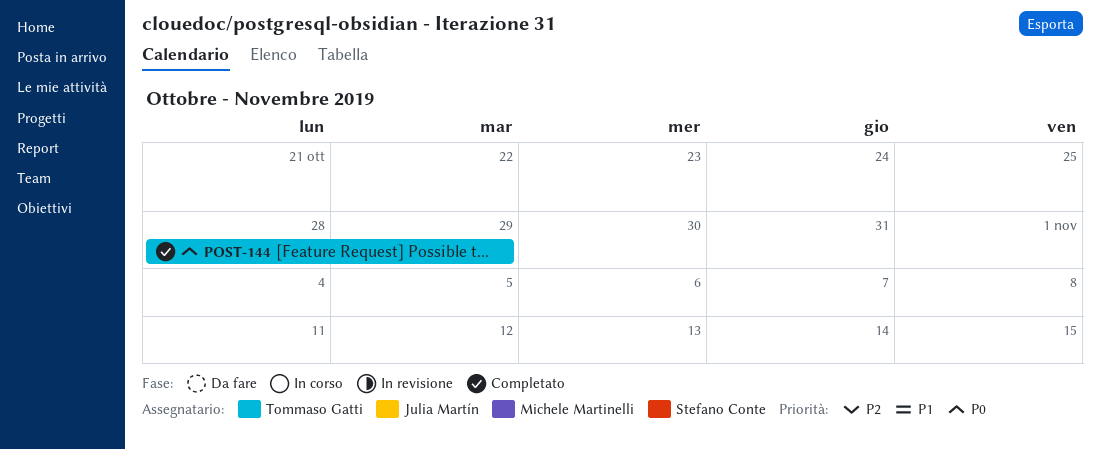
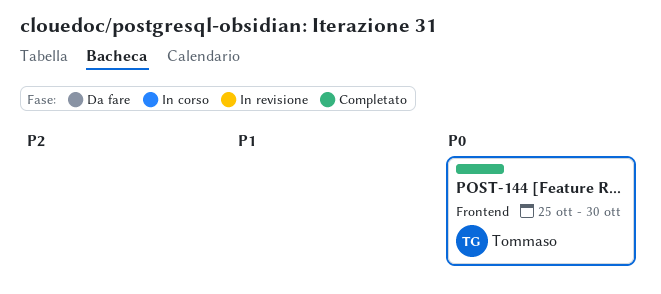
POST-144, start: Oct 28 -> Oct 25
POST-144, due: Oct 29 -> Oct 30

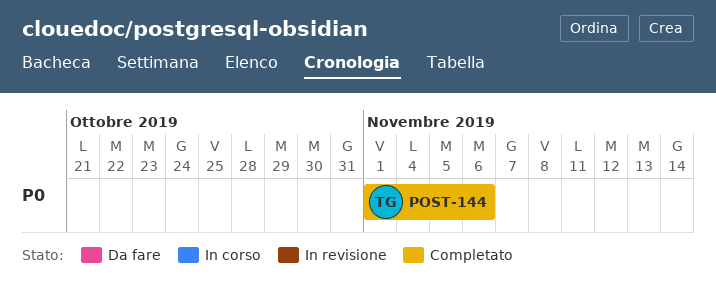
POST-144, start: Oct 25 -> Nov 1
POST-144, due: Oct 30 -> Nov 6

